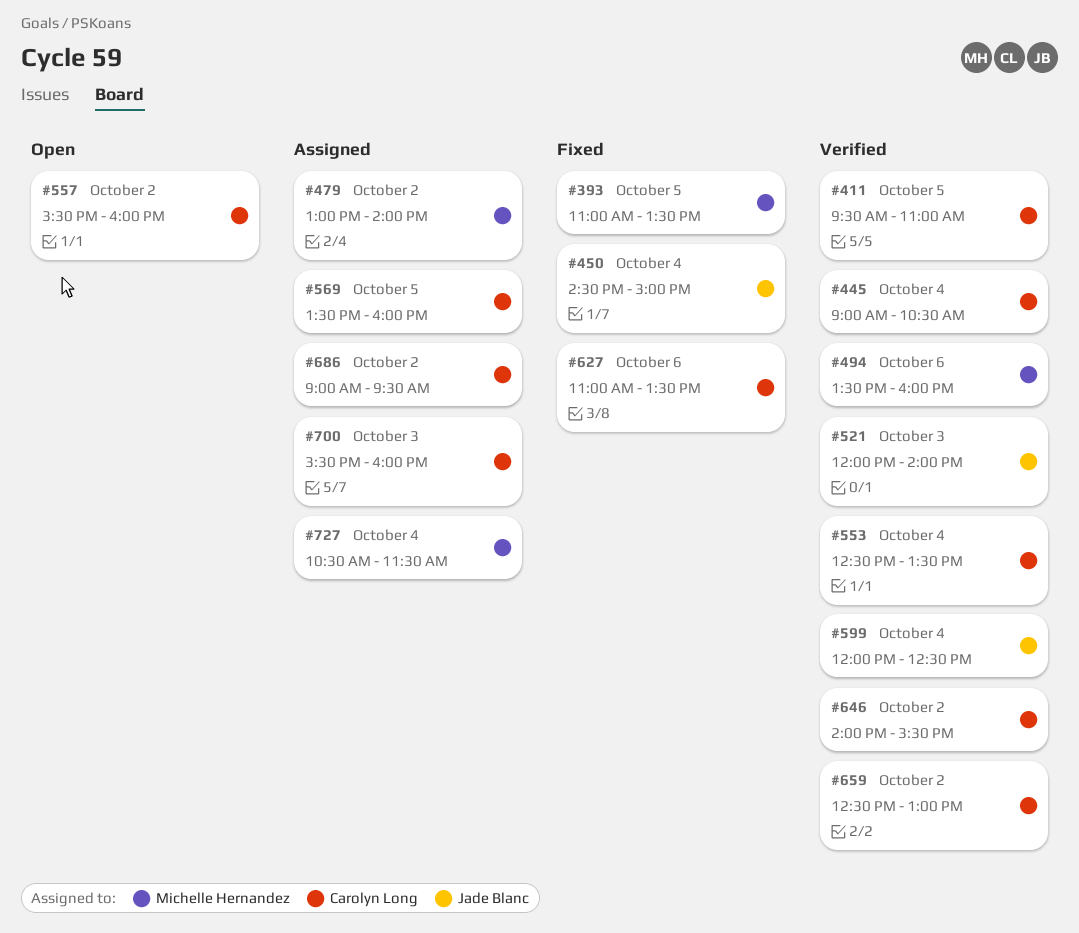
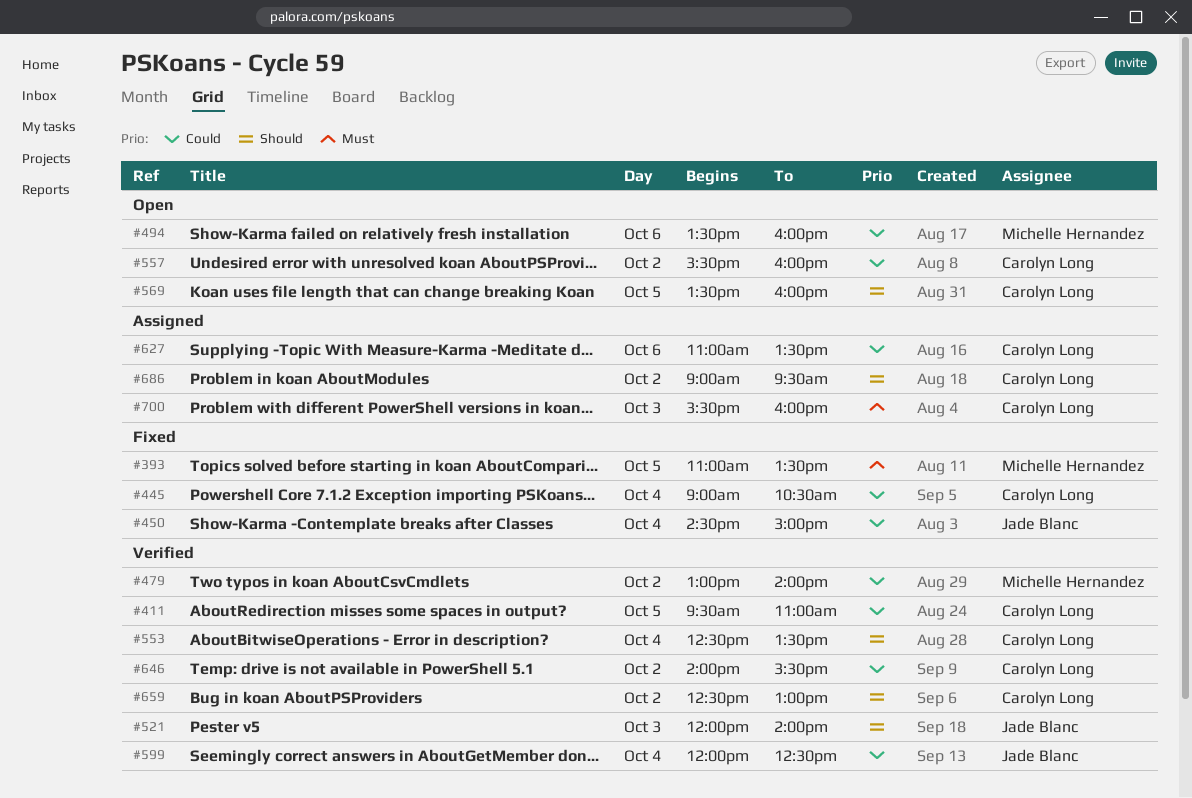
#445, status: Verified -> Fixed
#479, status: Assigned -> Verified
#494, status: Verified -> Open
#569, status: Assigned -> Open
#627, status: Fixed -> Assigned
#727: present -> none

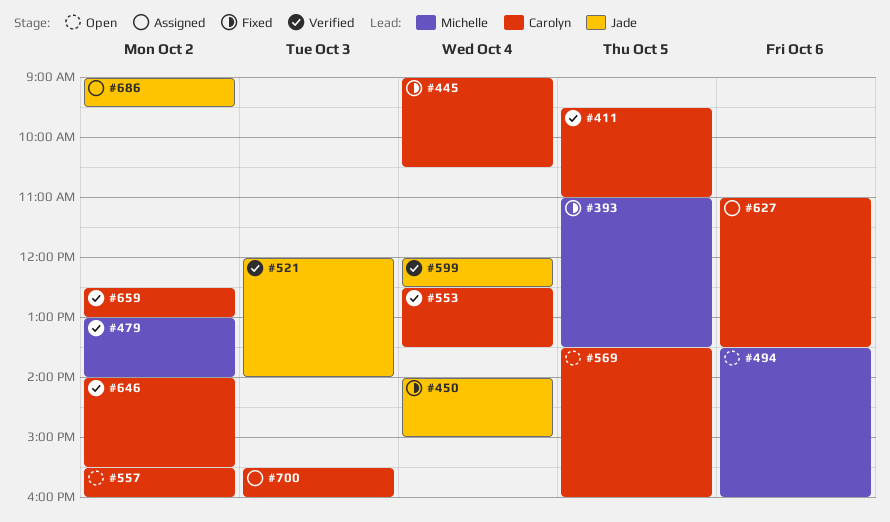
#450, begins: 14:30 -> 14:00
#686, owner: Carolyn Long -> Jade Blanc

